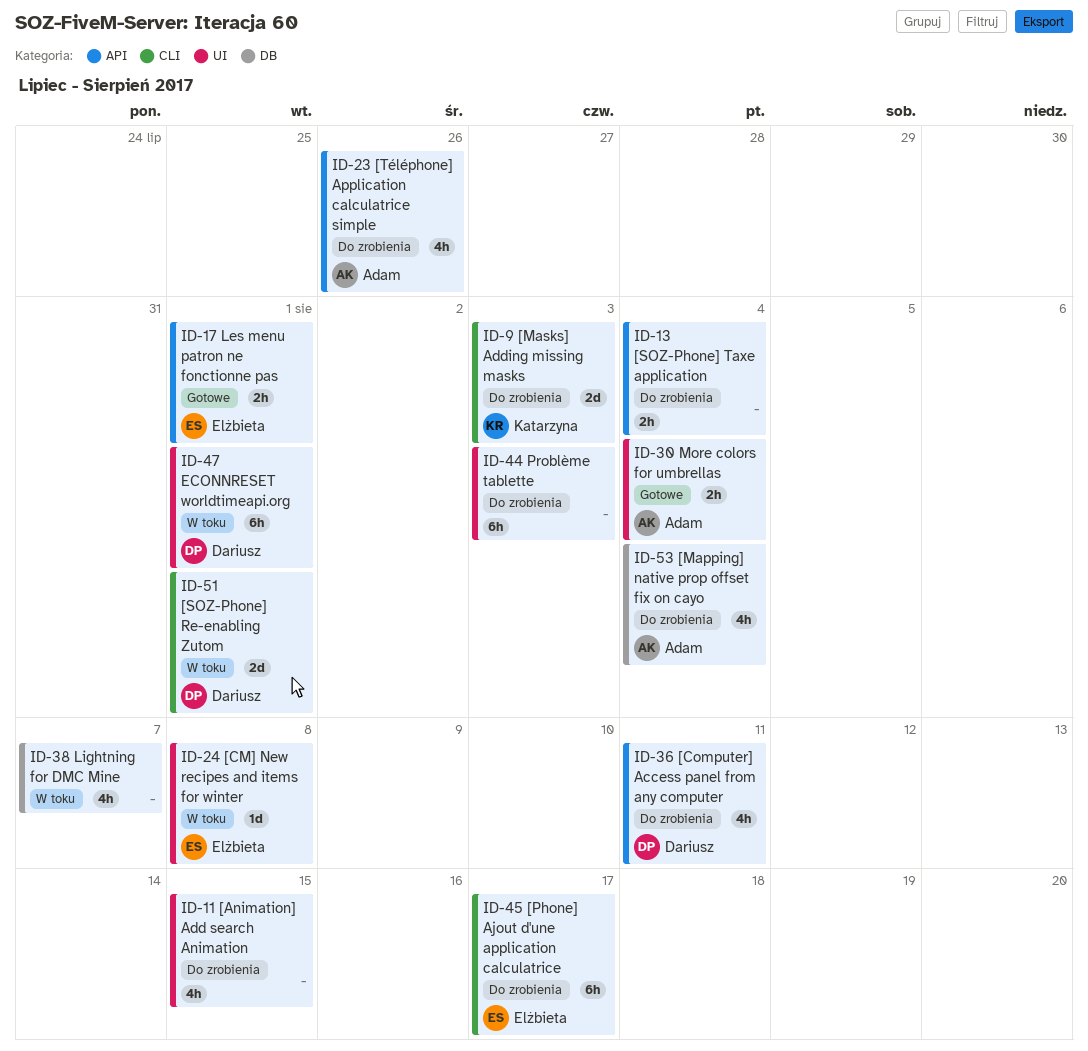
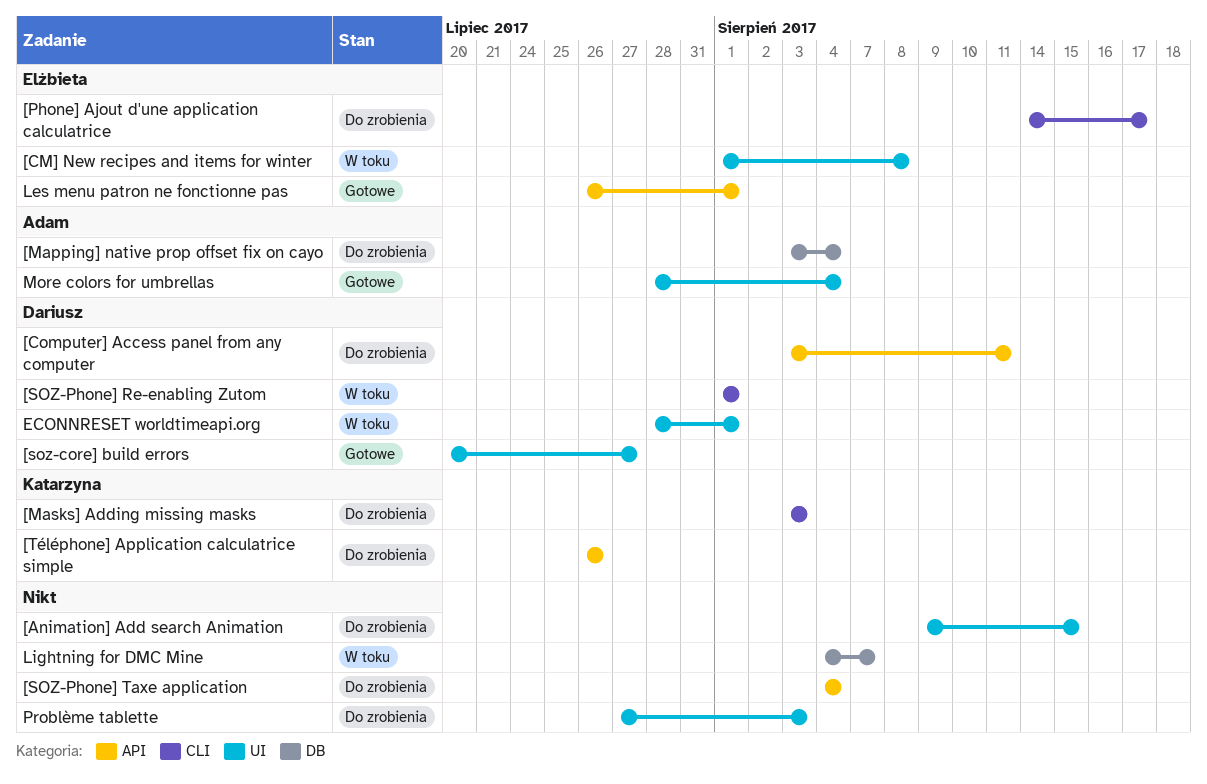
[soz-core] build errors: none -> present
[Téléphone] Application calculatrice simple, owner: Adam -> Katarzyna

